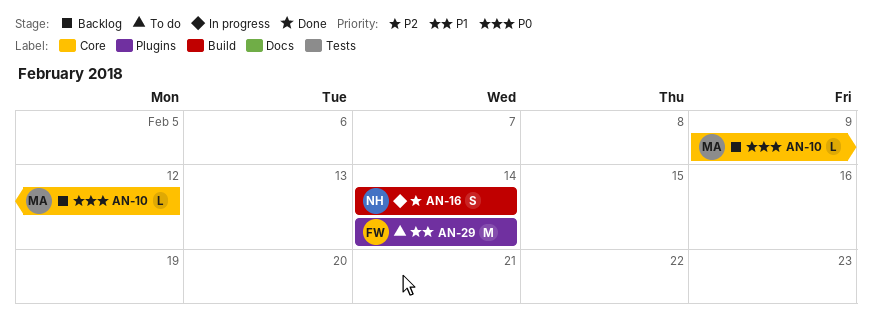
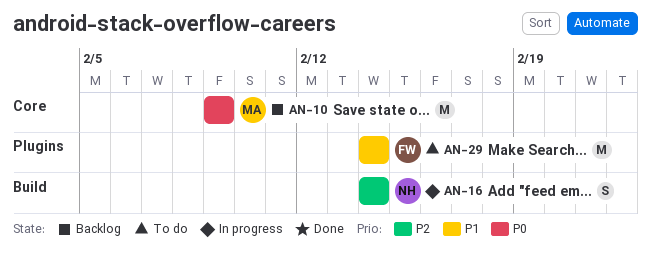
AN-10, estimate: L -> M
AN-10, due: Feb 12 -> Feb 9

